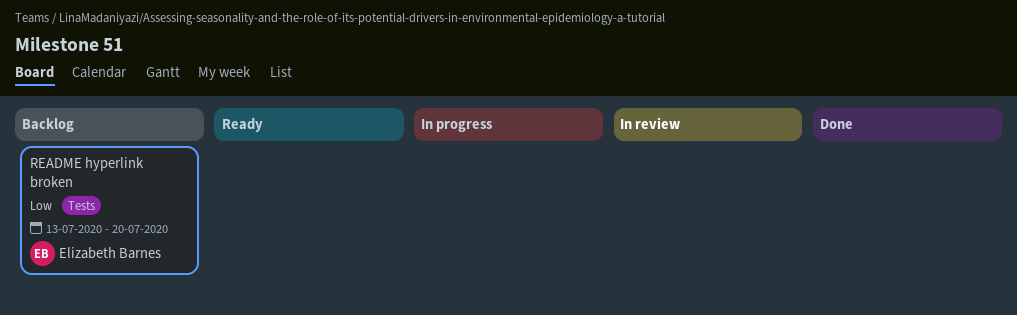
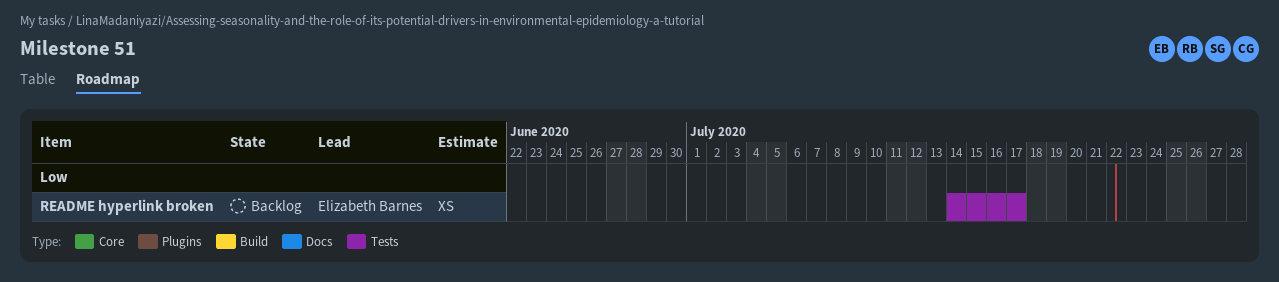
README hyperlink broken, start: Jul 13 -> Jul 14
README hyperlink broken, due: Jul 20 -> Jul 17

